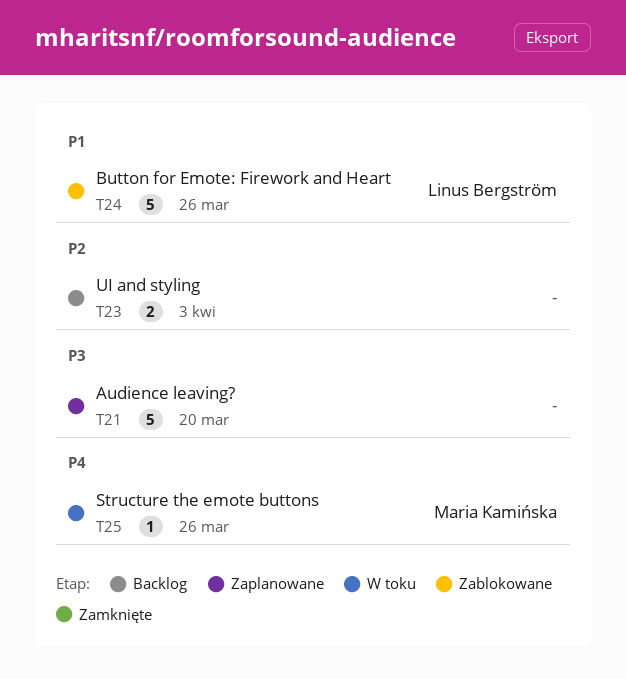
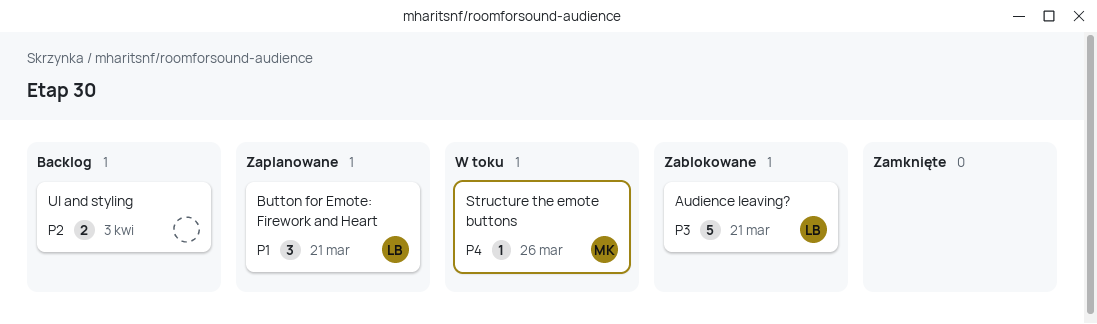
Audience leaving?, status: Zaplanowane -> Zablokowane
Audience leaving?, owner: none -> Linus Bergström
Audience leaving?, due: Mar 20 -> Mar 21
Button for Emote: Firework and Heart, status: Zablokowane -> Zaplanowane
Button for Emote: Firework and Heart, estimate: 5 -> 3
Button for Emote: Firework and Heart, due: Mar 26 -> Mar 21

